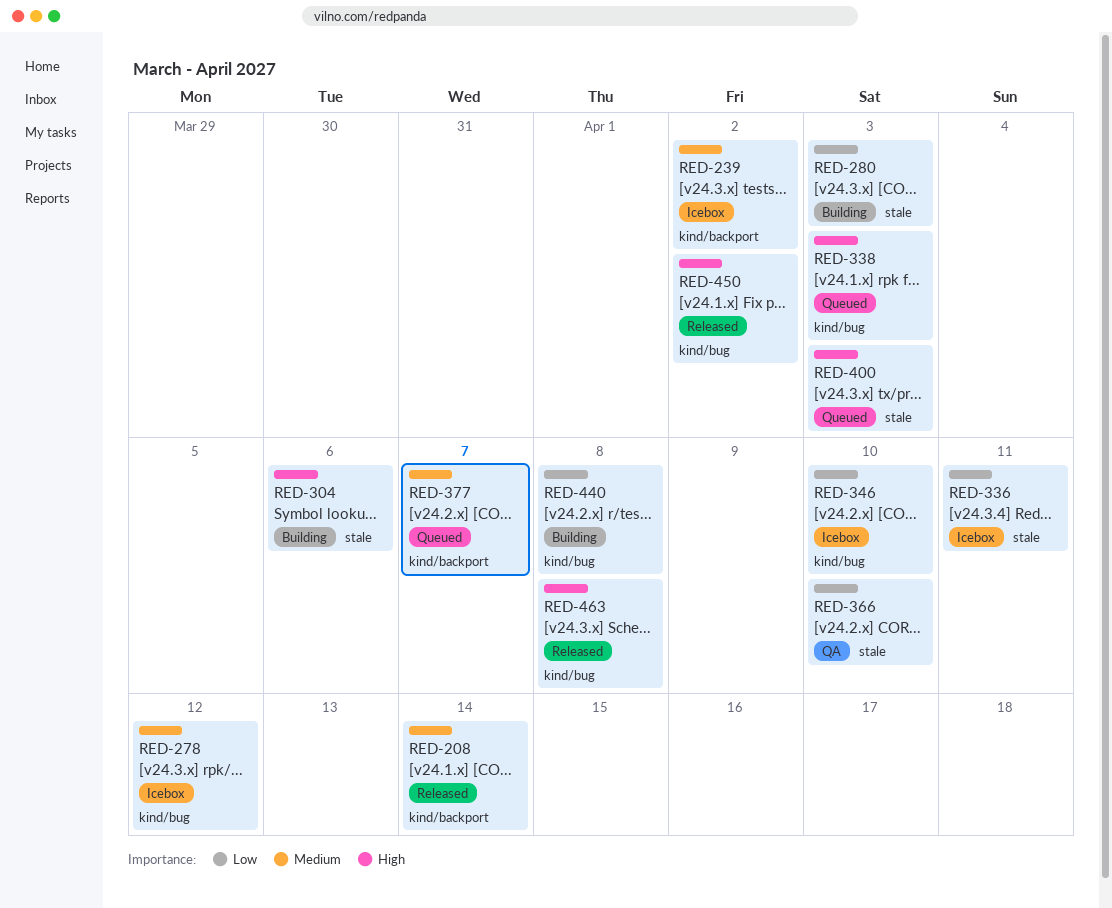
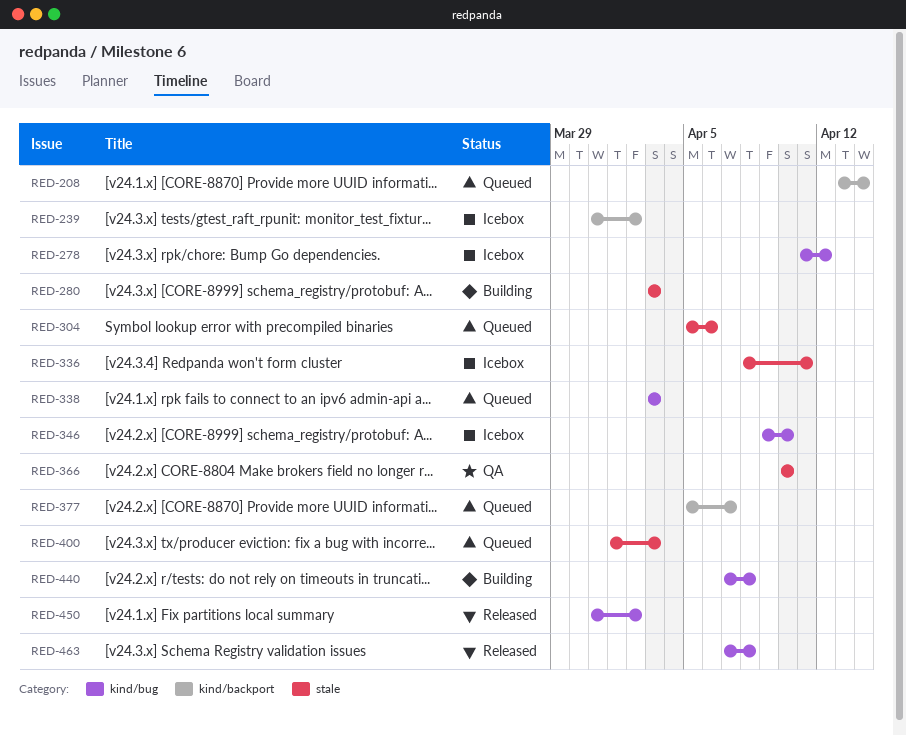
RED-208, status: Released -> Queued
RED-304, status: Building -> Queued

